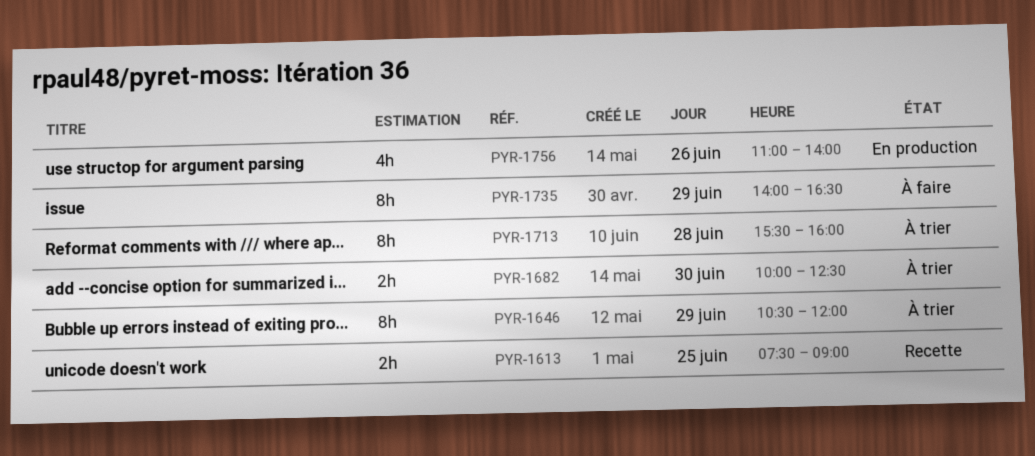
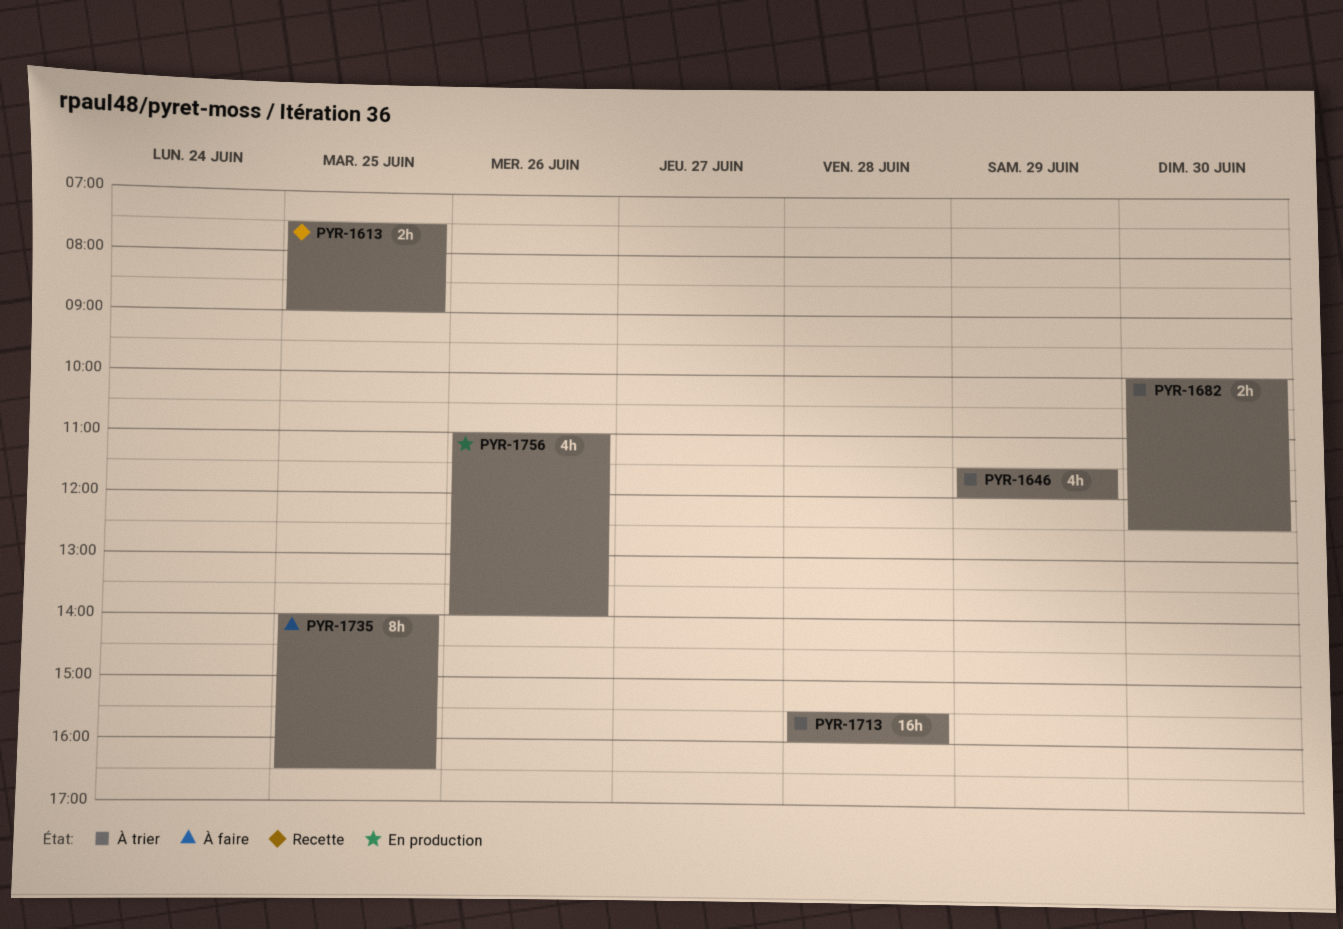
PYR-1646, estimate: 8h -> 4h
PYR-1646, begins: 10:30 -> 11:30
PYR-1713, estimate: 8h -> 16h
PYR-1735, day: Jun 29 -> Jun 25

